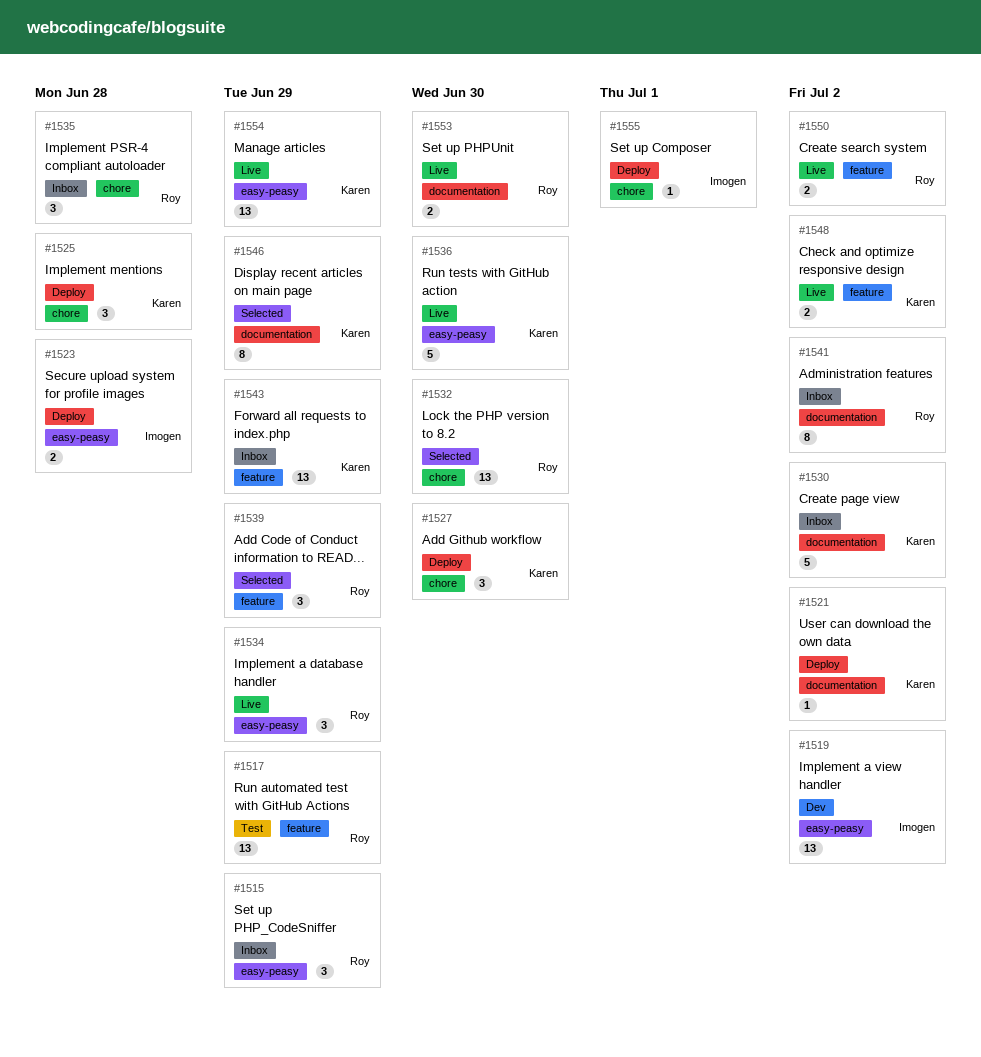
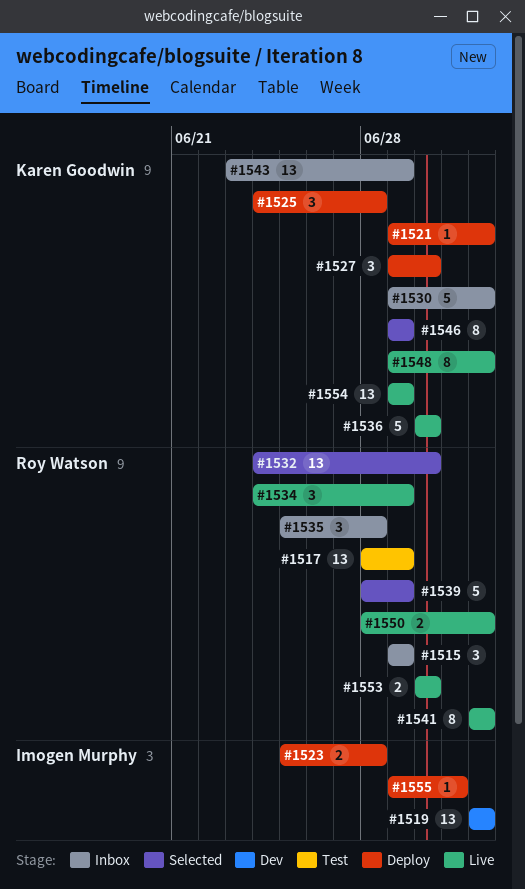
#1539, estimate: 3 -> 5
#1541, status: Inbox -> Live
#1548, estimate: 2 -> 8

